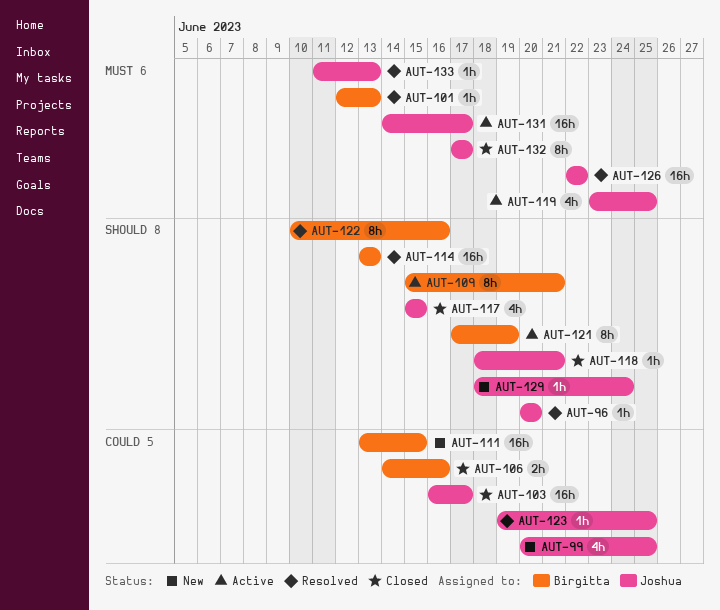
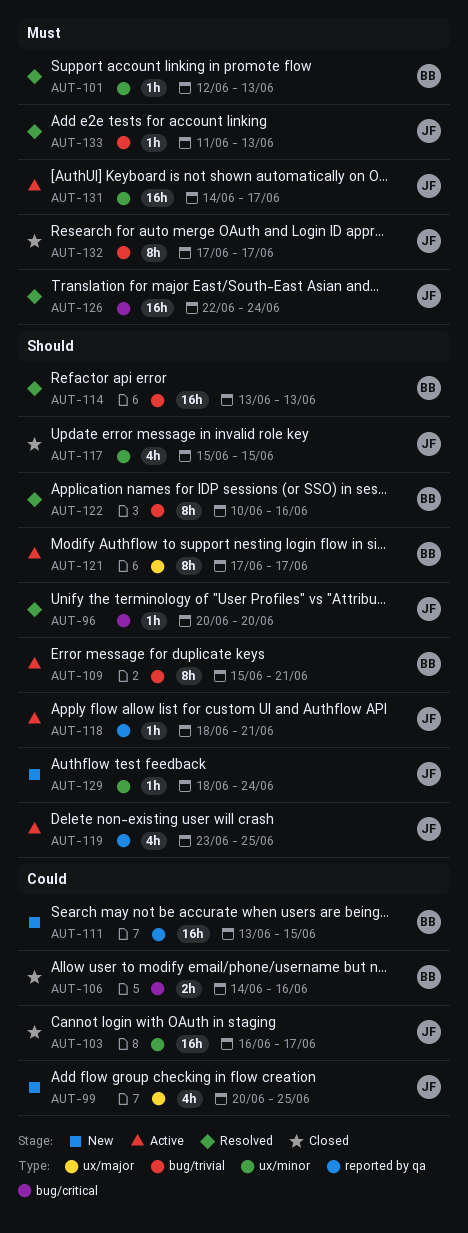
AUT-118, status: Closed -> Active
AUT-119, priority: Must -> Should
AUT-121, due: Jun 19 -> Jun 17
AUT-123: present -> none
AUT-126, due: Jun 22 -> Jun 24

